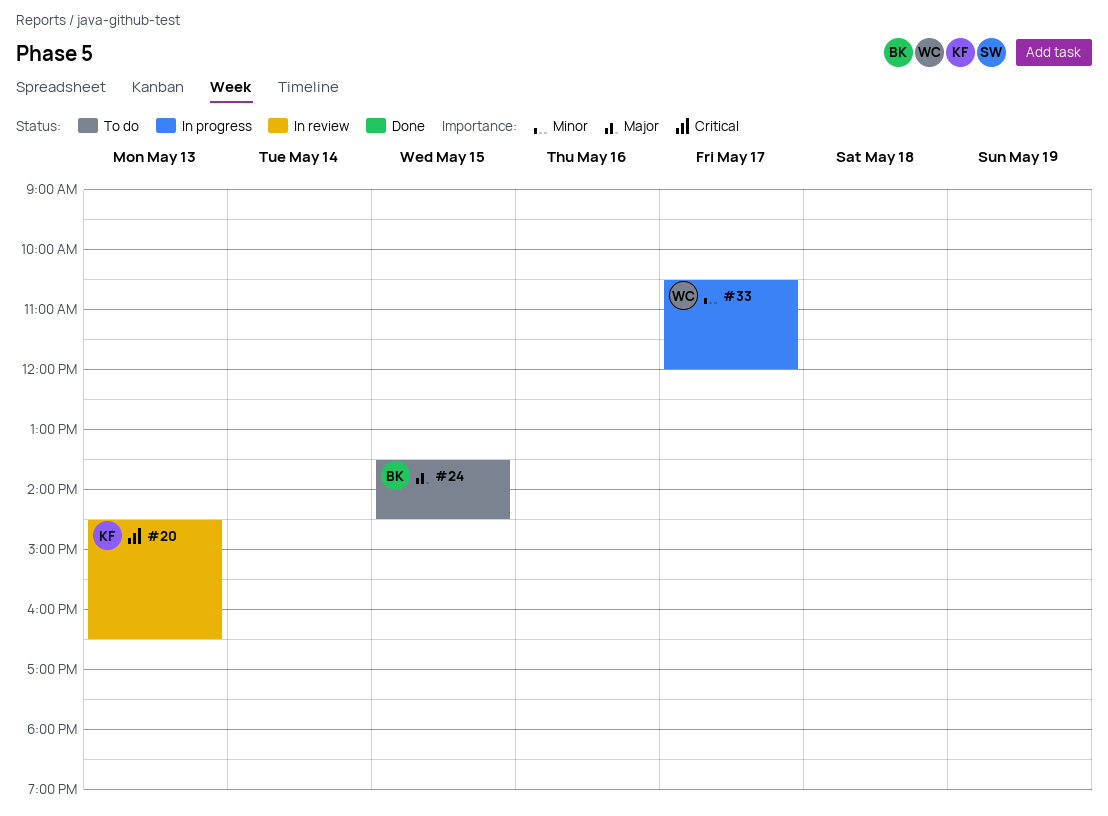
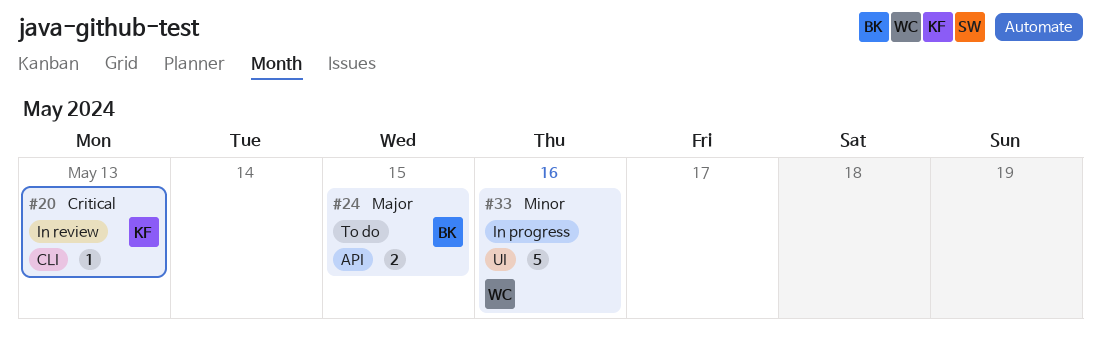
#33, day: May 17 -> May 16

